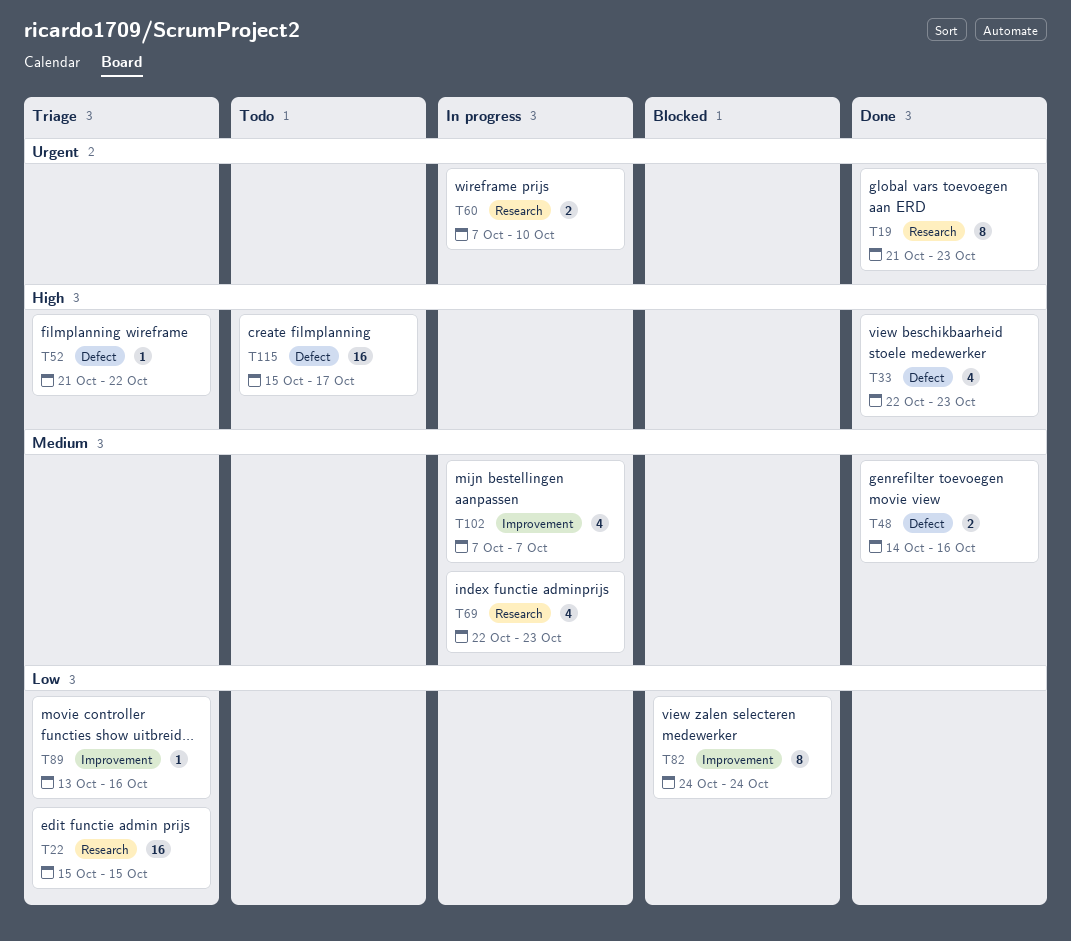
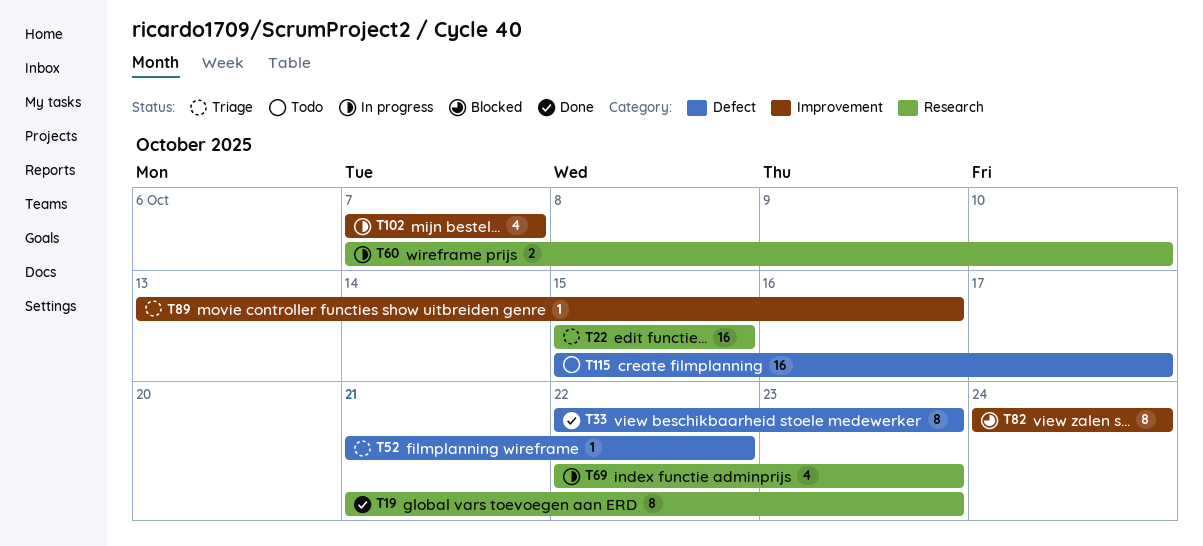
T33, estimate: 4 -> 8
T48: present -> none

